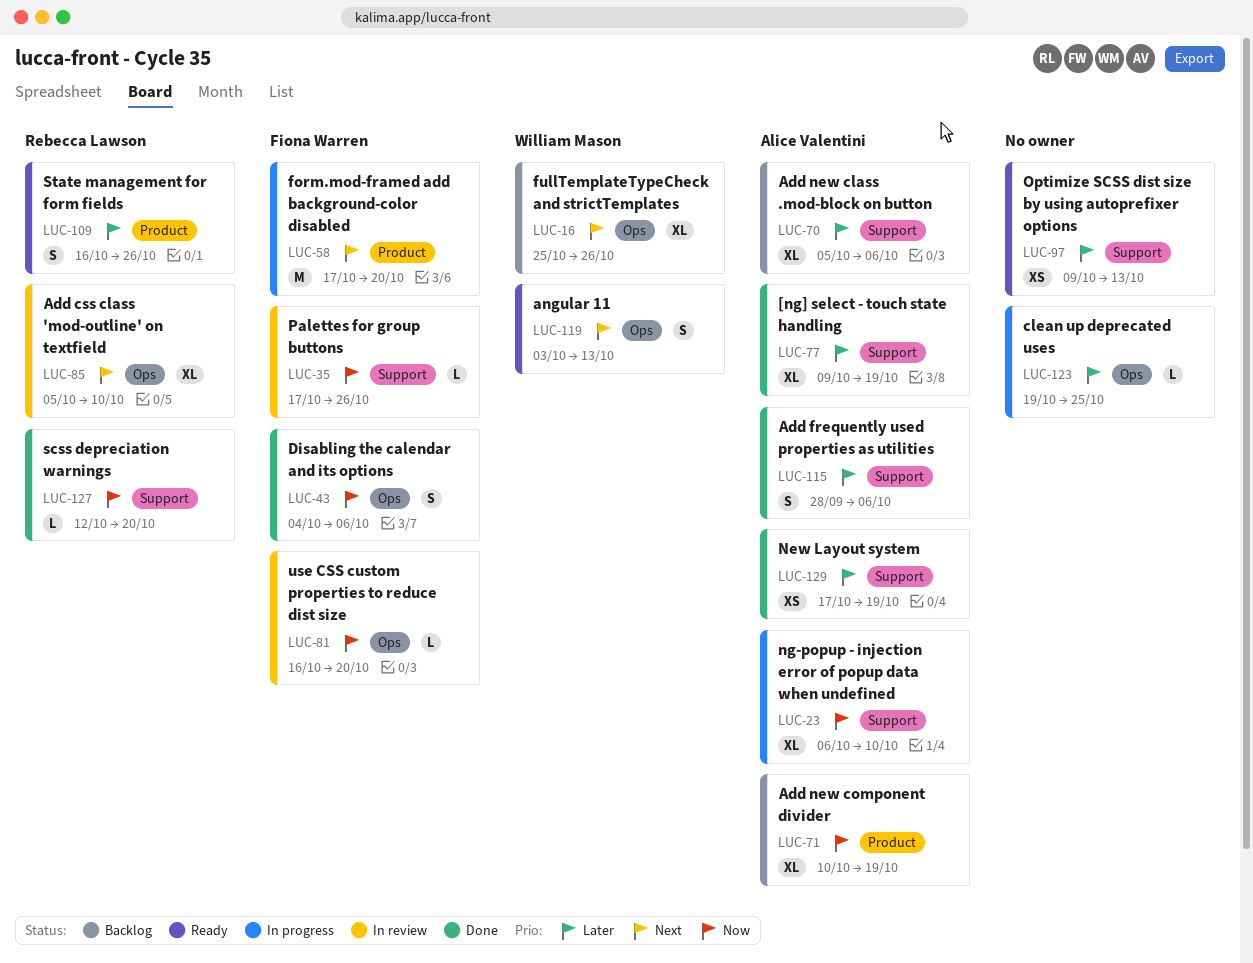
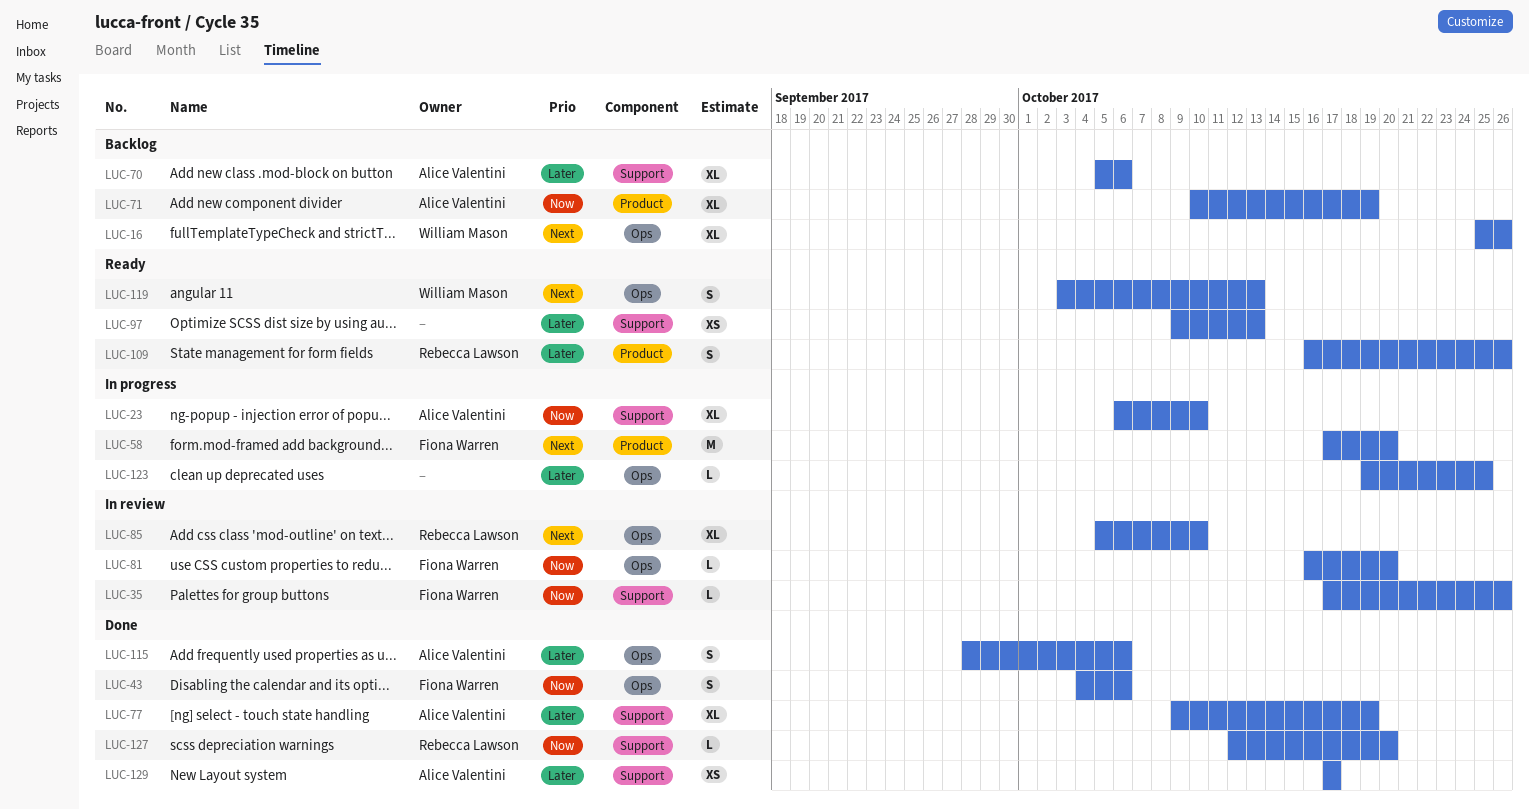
LUC-115, label: Support -> Ops
LUC-129, due: Oct 19 -> Oct 17

